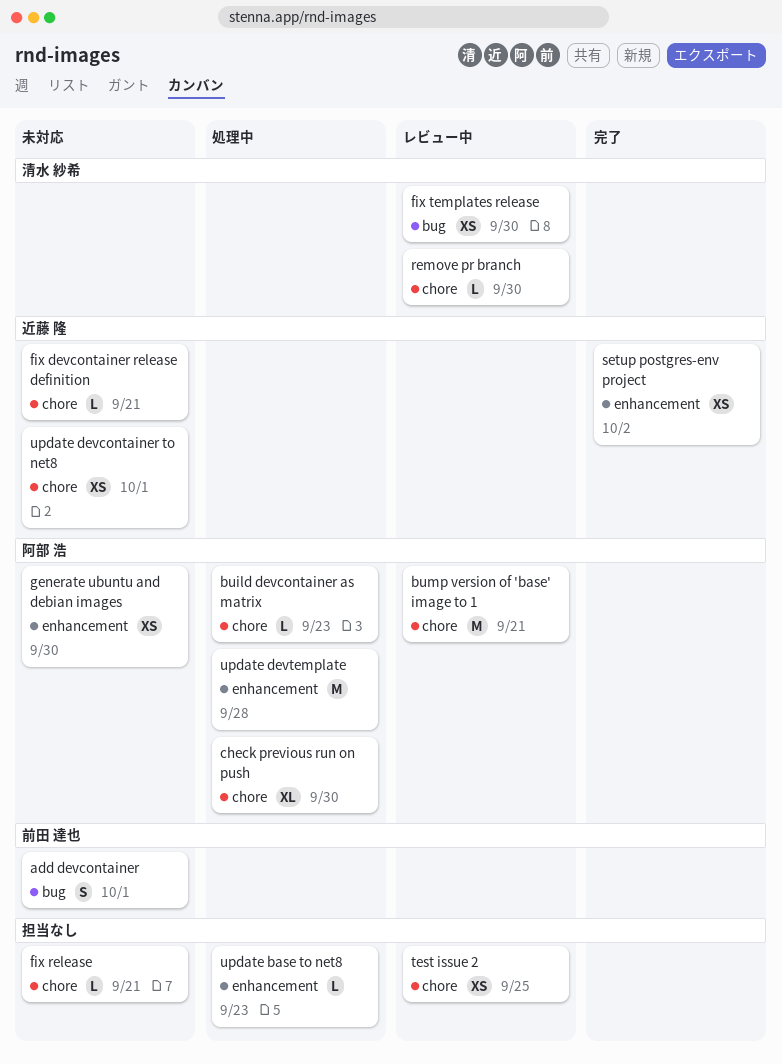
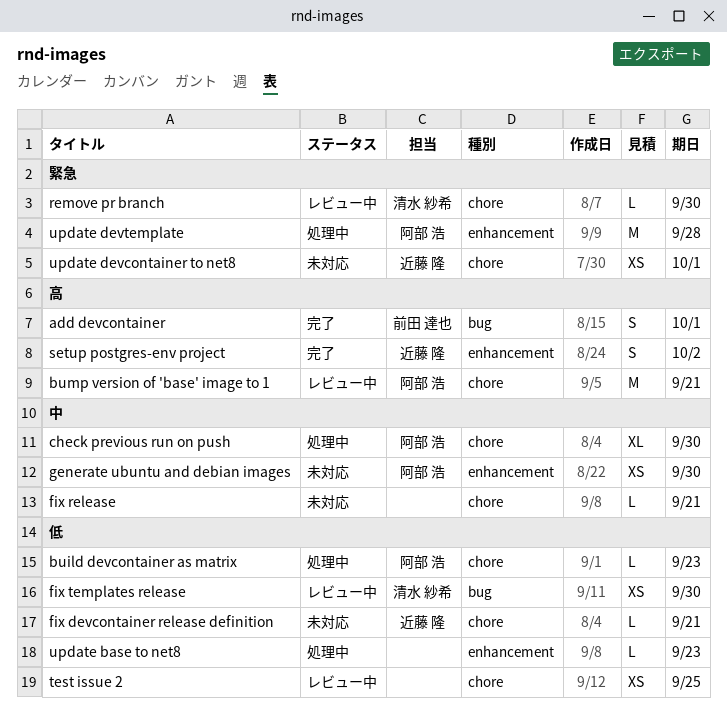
add devcontainer, status: 未対応 -> 完了
setup postgres-env project, estimate: XS -> S

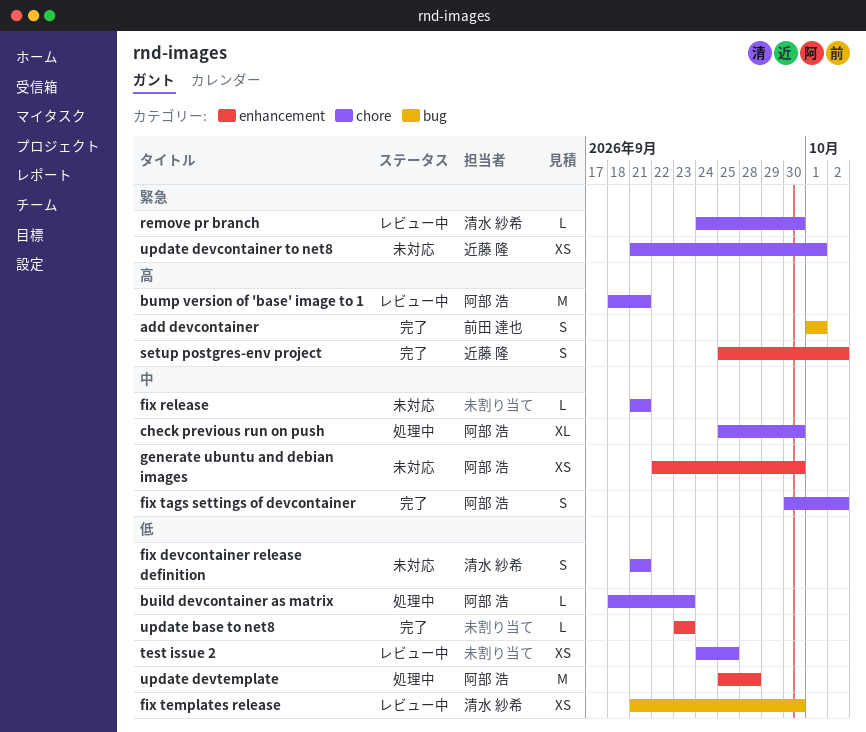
fix devcontainer release definition, owner: 近藤 隆 -> 清水 紗希
fix devcontainer release definition, estimate: L -> S
fix tags settings of devcontainer: none -> present
update base to net8, status: 処理中 -> 完了
update devtemplate, priority: 緊急 -> 低

